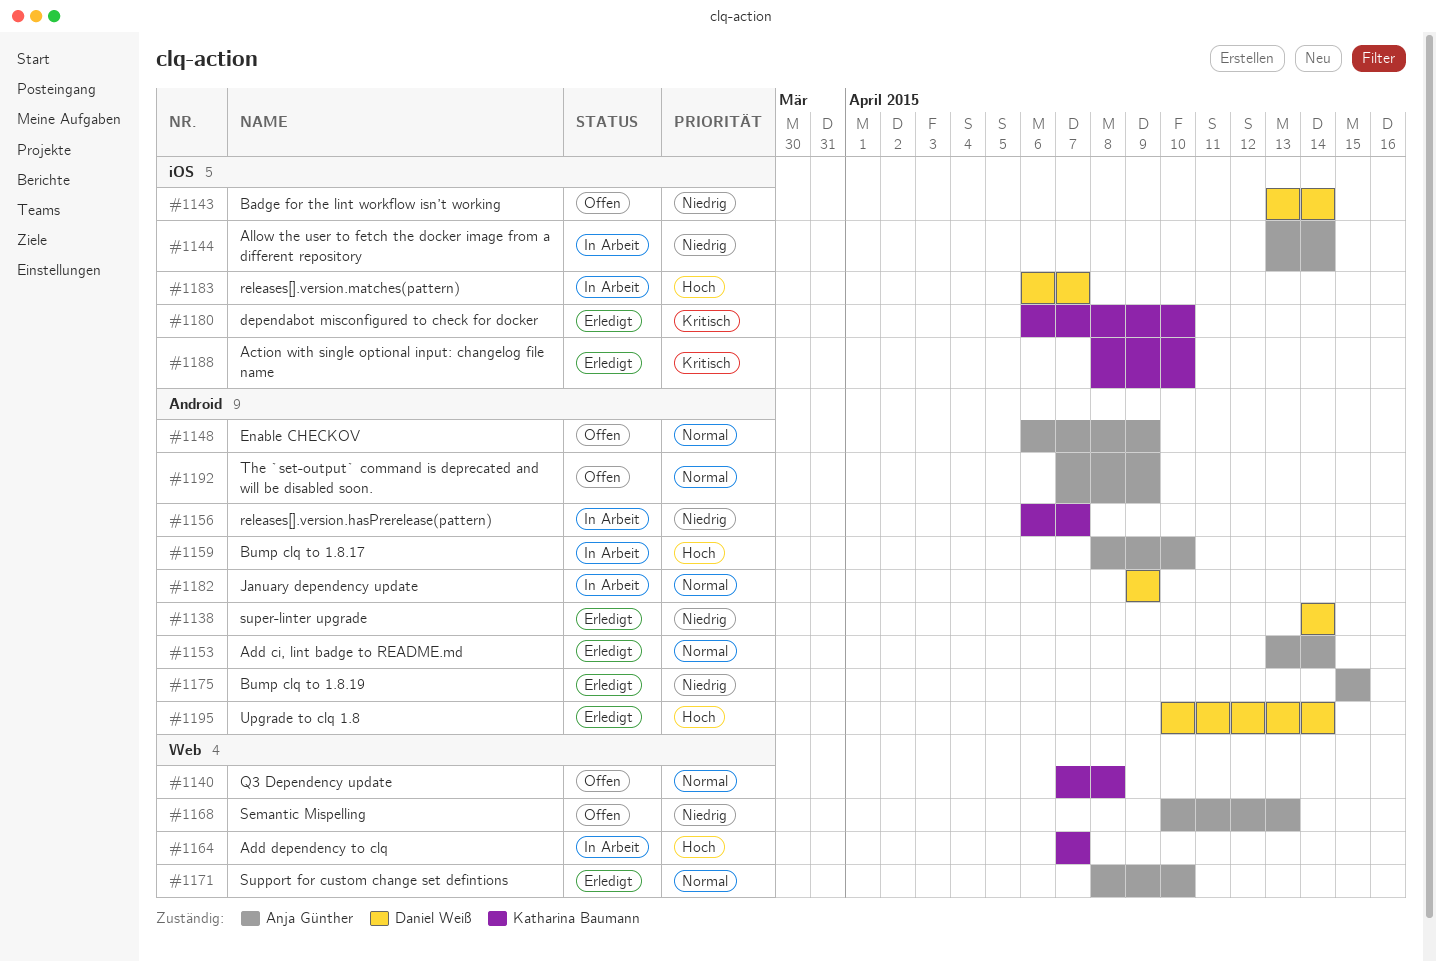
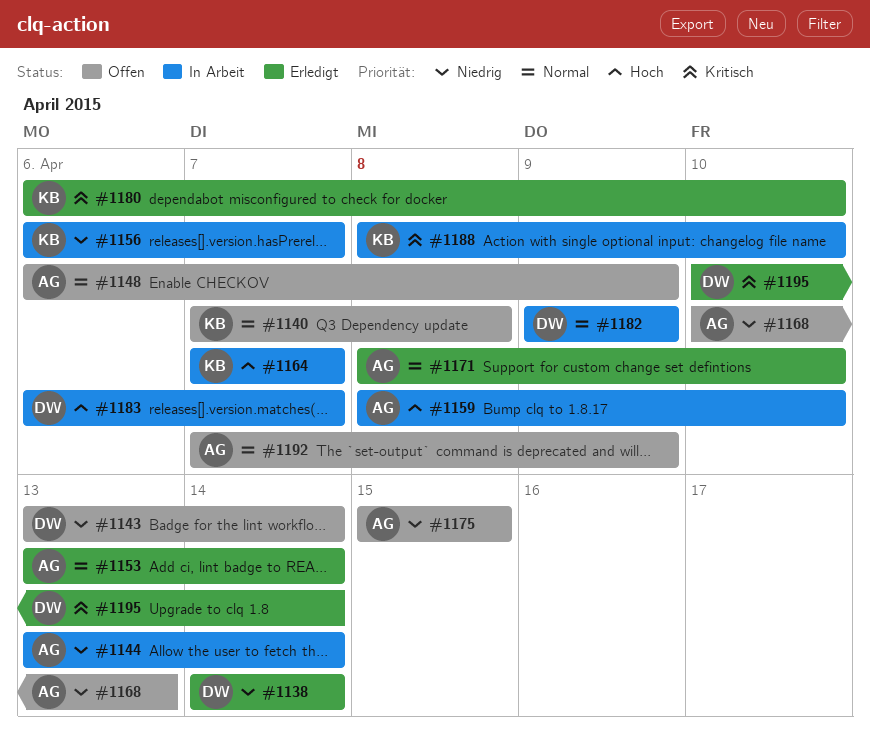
#1175, status: Erledigt -> Offen
#1188, status: Erledigt -> In Arbeit
#1195, priority: Hoch -> Kritisch

